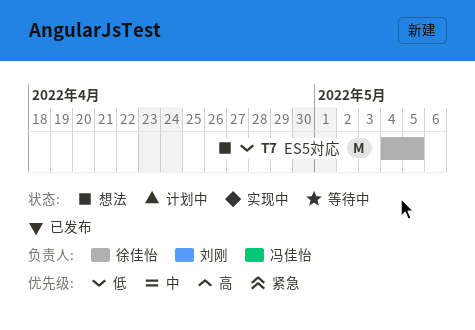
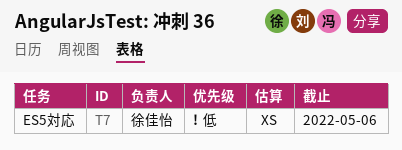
T7, estimate: M -> XS
T7, due: May 5 -> May 6

